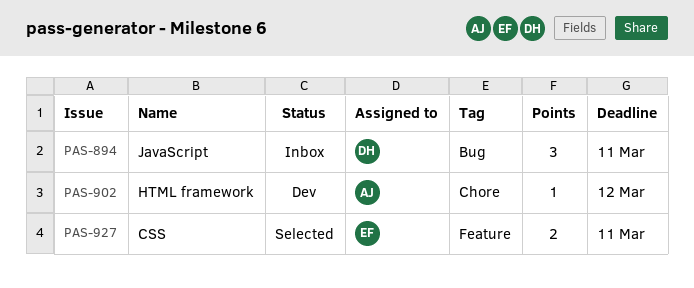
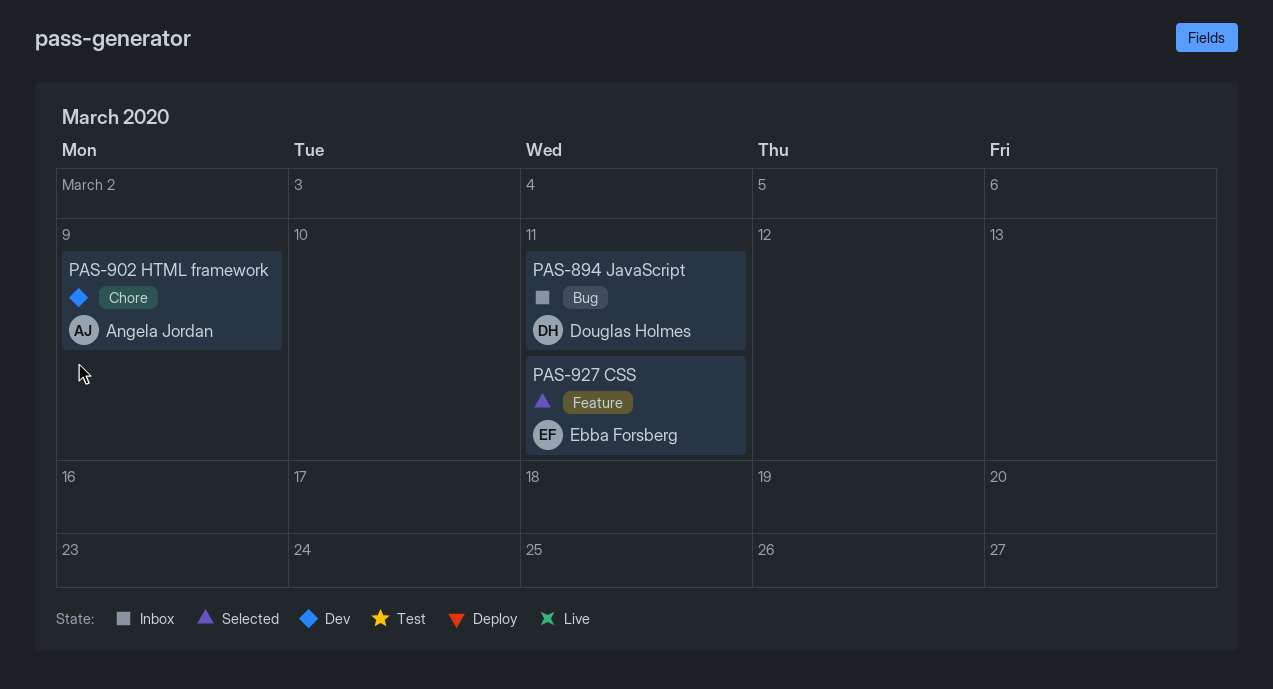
PAS-902, due: Mar 12 -> Mar 9

